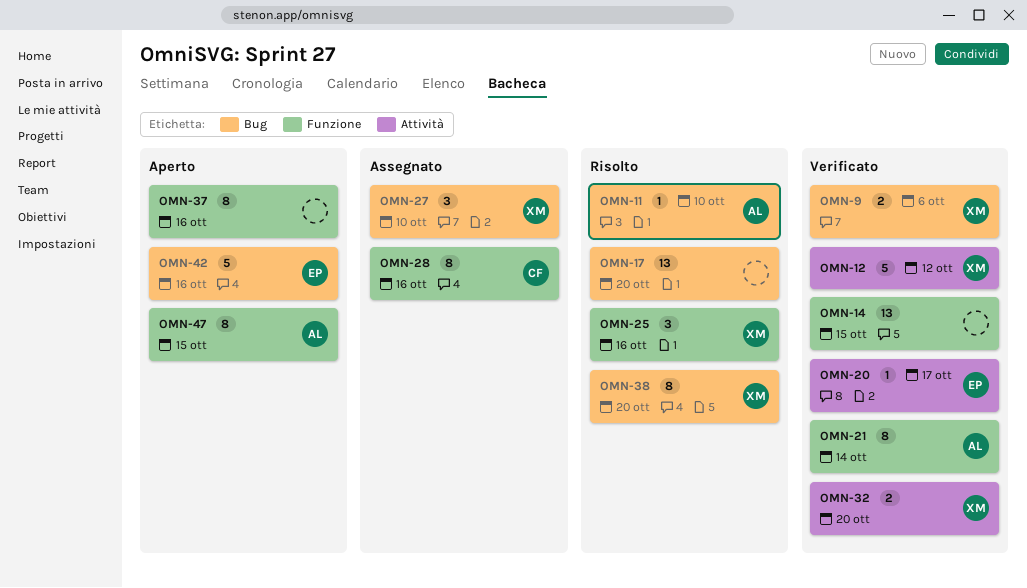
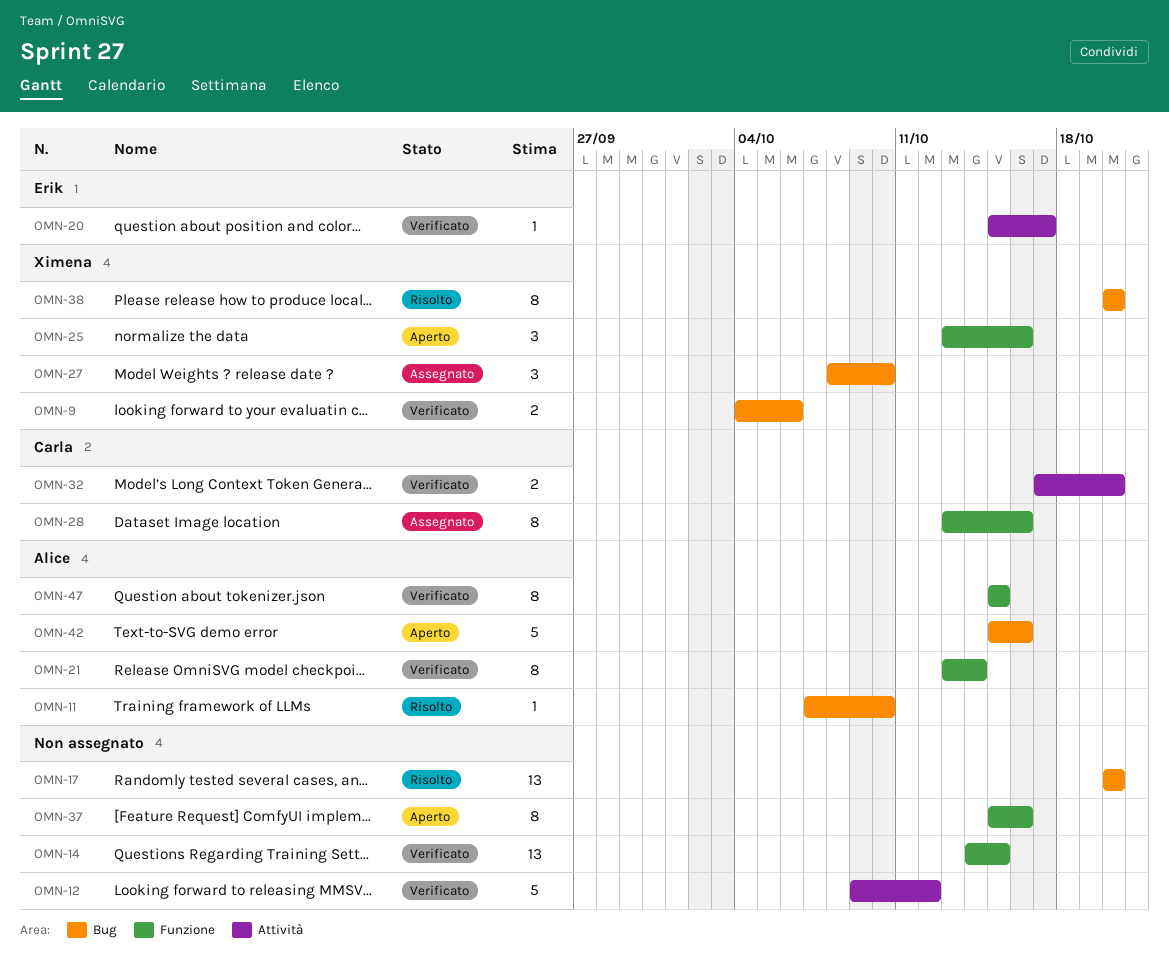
OMN-12, owner: Ximena -> none
OMN-25, status: Risolto -> Aperto
OMN-32, owner: Ximena -> Carla
OMN-42, owner: Erik -> Alice
OMN-47, status: Aperto -> Verificato

